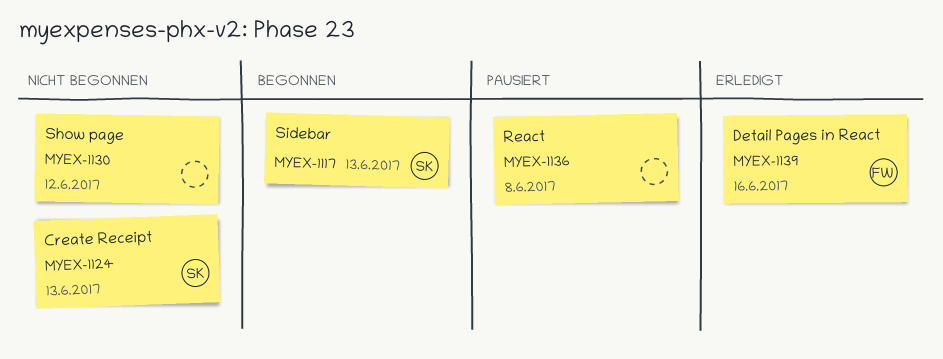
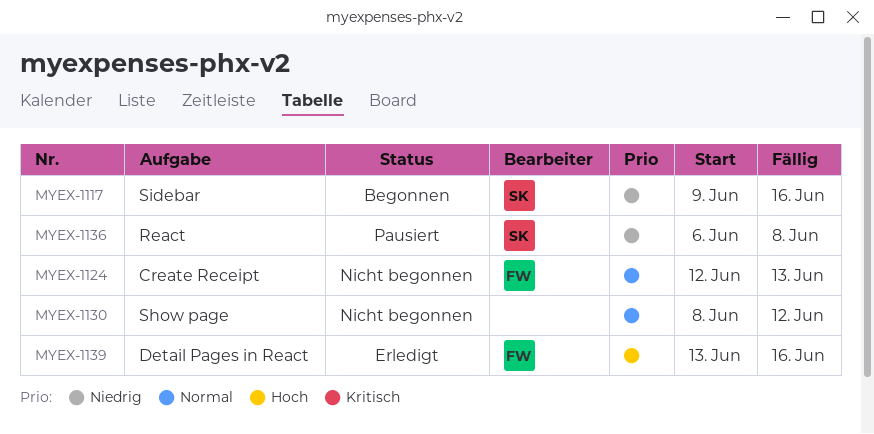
MYEX-1117, due: Jun 13 -> Jun 16
MYEX-1124, owner: SK -> FW
MYEX-1136, owner: none -> SK

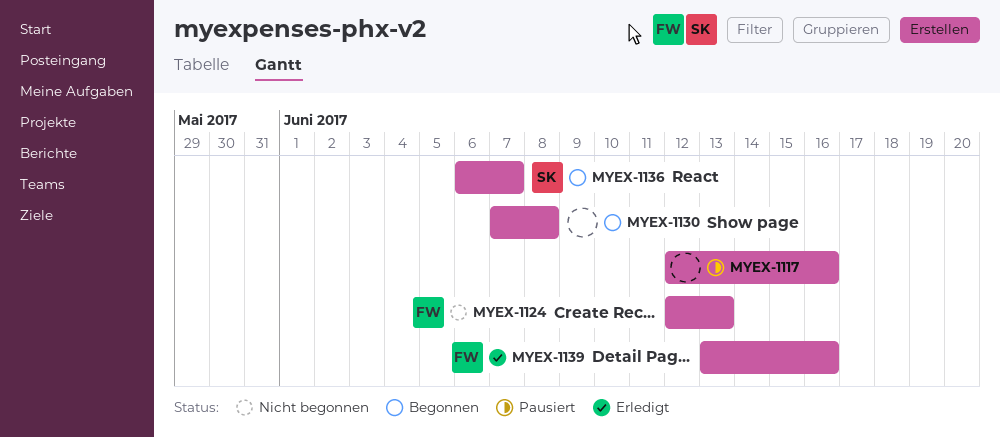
MYEX-1117, status: Begonnen -> Pausiert
MYEX-1117, owner: SK -> none
MYEX-1117, start: Jun 9 -> Jun 12
MYEX-1130, status: Nicht begonnen -> Begonnen
MYEX-1130, start: Jun 8 -> Jun 7
MYEX-1130, due: Jun 12 -> Jun 8
MYEX-1136, status: Pausiert -> Begonnen
MYEX-1136, due: Jun 8 -> Jun 7

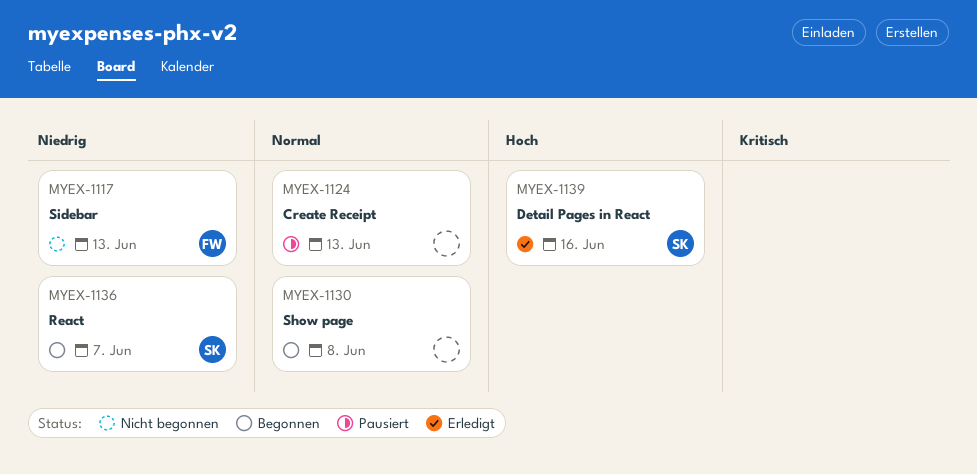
MYEX-1117, status: Pausiert -> Nicht begonnen
MYEX-1117, owner: none -> FW
MYEX-1117, due: Jun 16 -> Jun 13
MYEX-1124, status: Nicht begonnen -> Pausiert
MYEX-1124, owner: FW -> none
MYEX-1139, owner: FW -> SK

